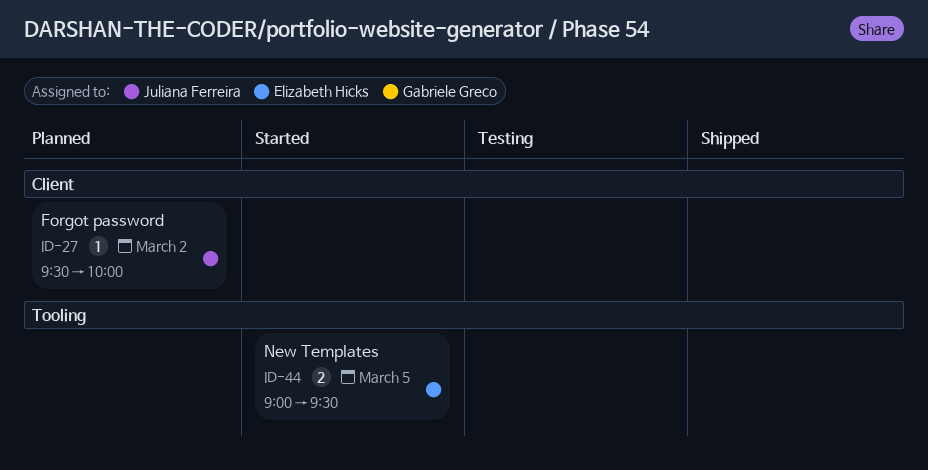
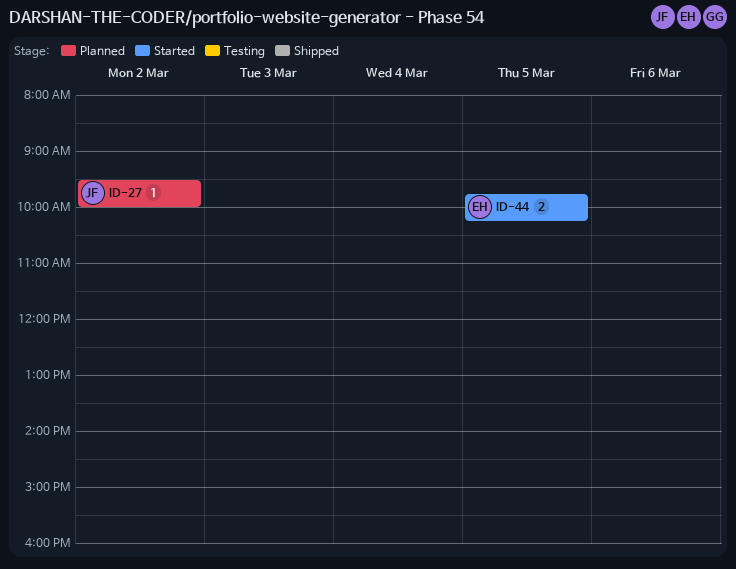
ID-44, begins: 09:00 -> 09:45
ID-44, ends: 09:30 -> 10:15

